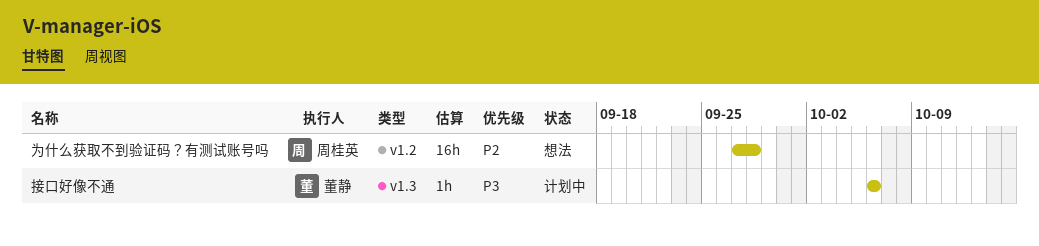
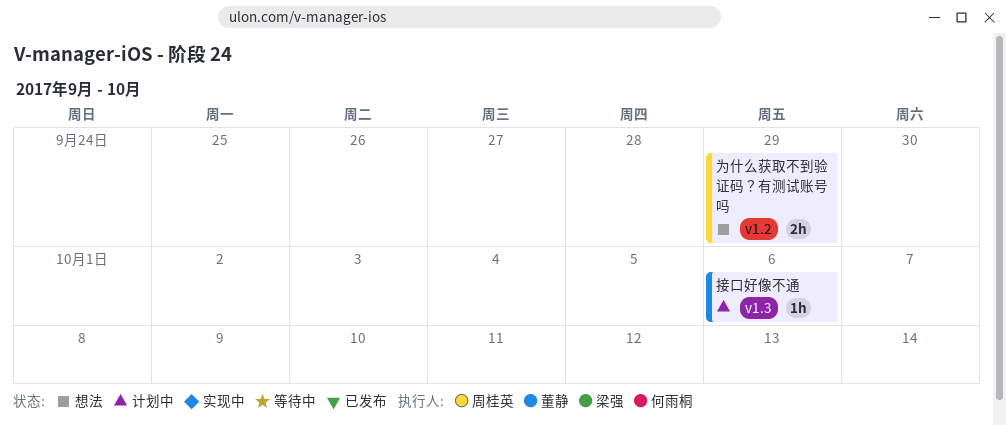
为什么获取不到验证码？有测试账号吗, estimate: 16h -> 2h
为什么获取不到验证码？有测试账号吗, due: Sep 28 -> Sep 29

